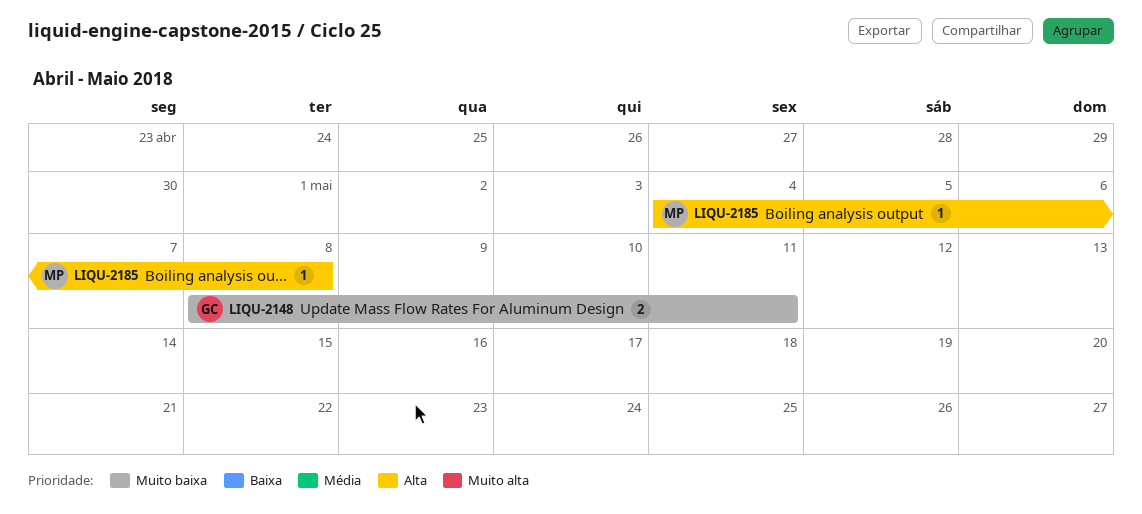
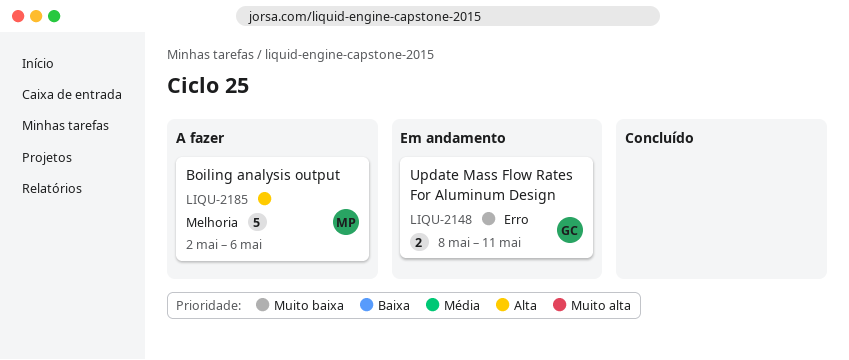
LIQU-2185, estimate: 1 -> 5
LIQU-2185, start: May 4 -> May 2
LIQU-2185, due: May 8 -> May 6

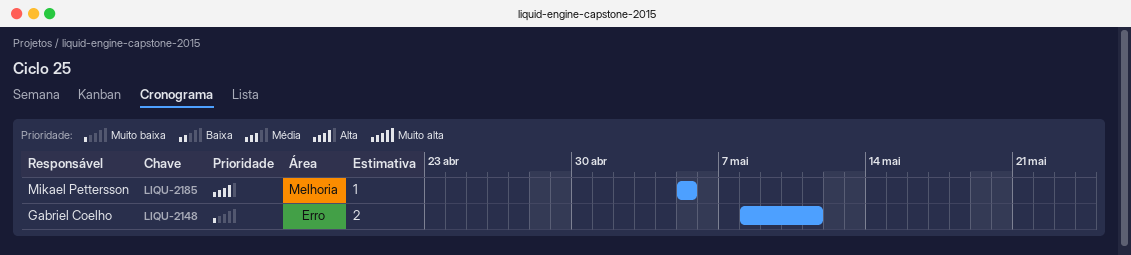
LIQU-2185, estimate: 5 -> 1
LIQU-2185, start: May 2 -> May 5
LIQU-2185, due: May 6 -> May 5

